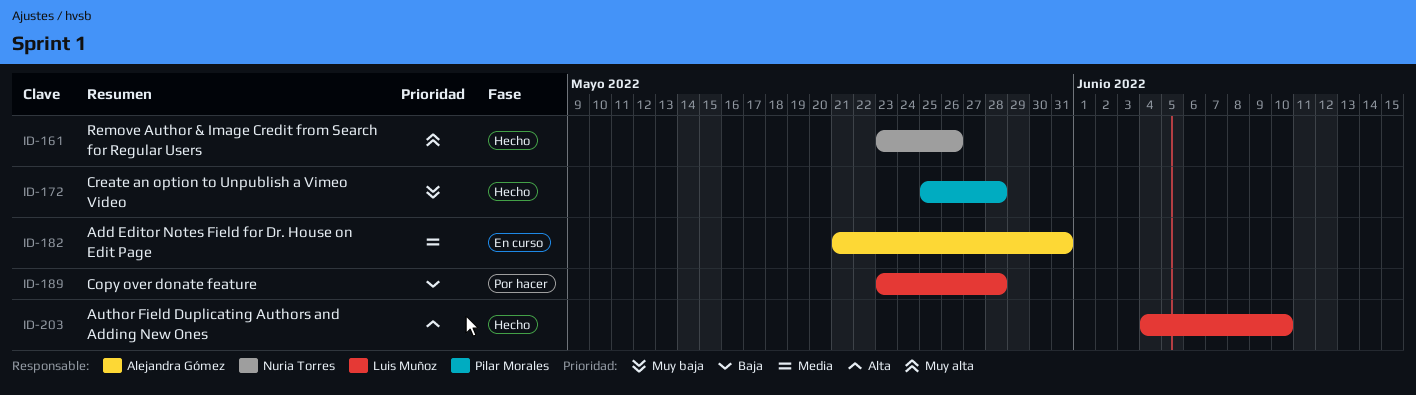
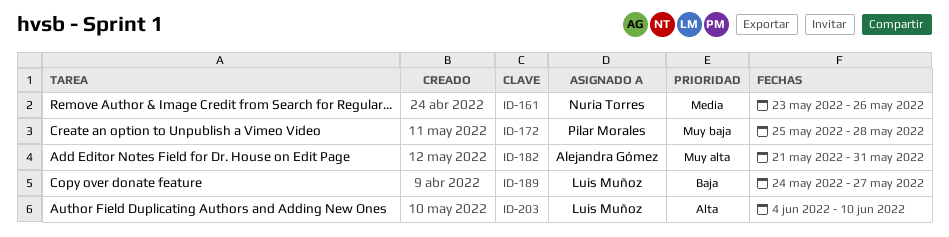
ID-161, priority: Muy alta -> Media
ID-182, priority: Media -> Muy alta
ID-189, start: May 23 -> May 24
ID-189, due: May 28 -> May 27

